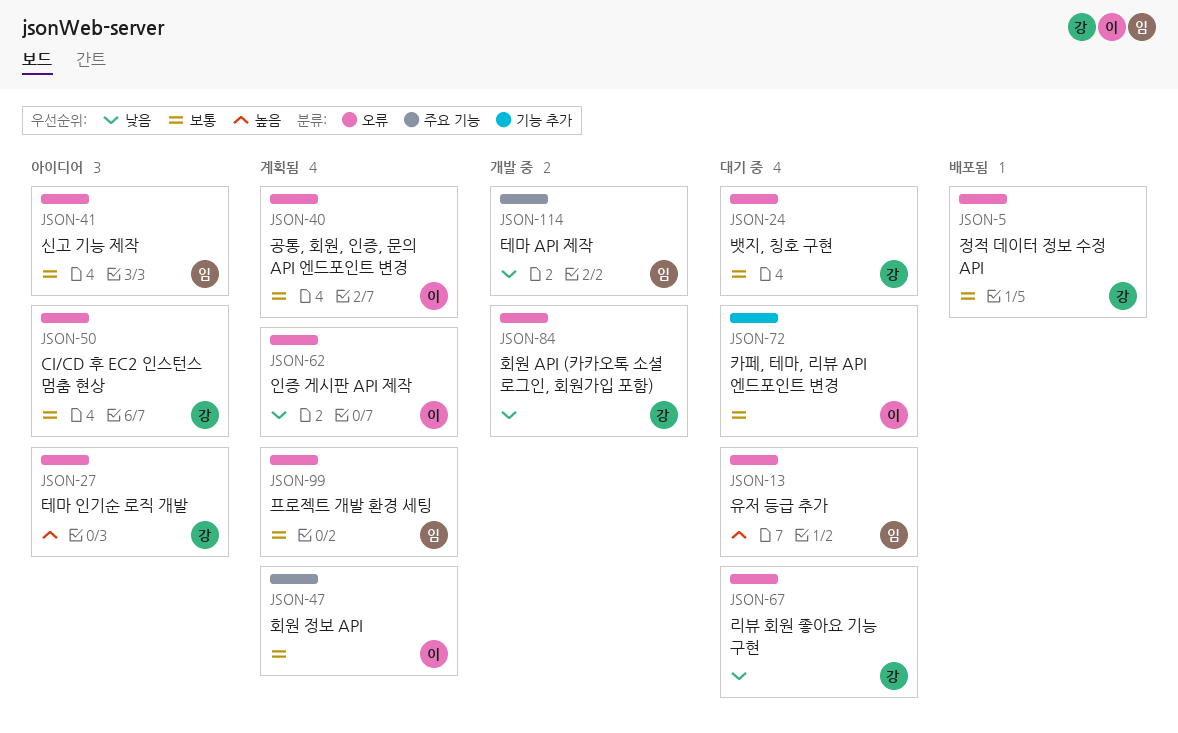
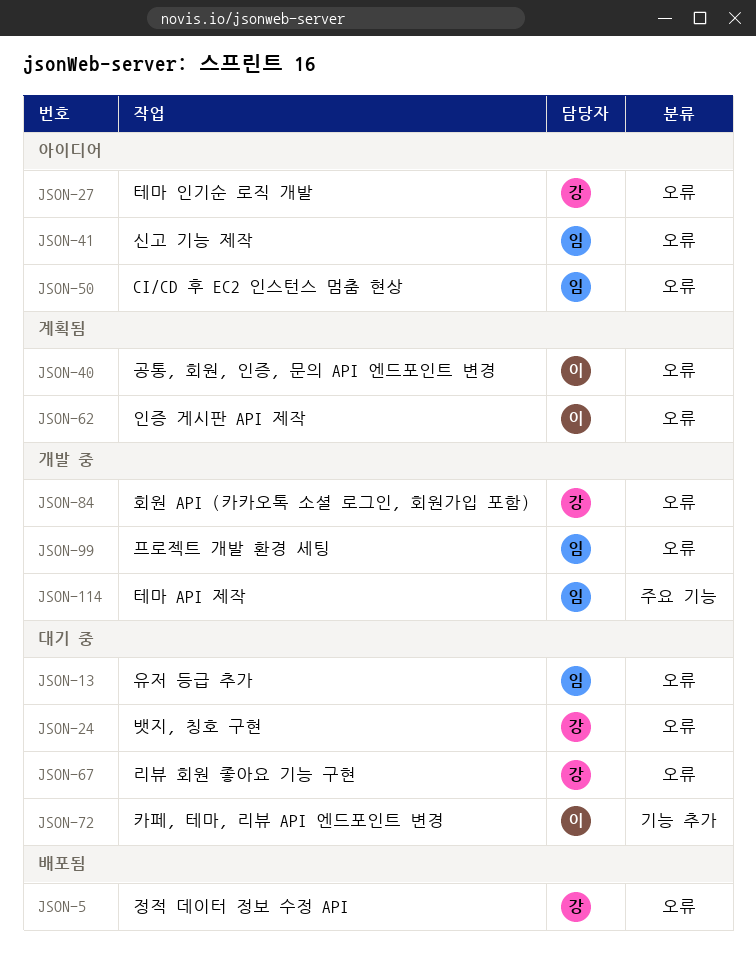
JSON-47: present -> none
JSON-50, owner: 강 -> 임
JSON-99, status: 계획됨 -> 개발 중

